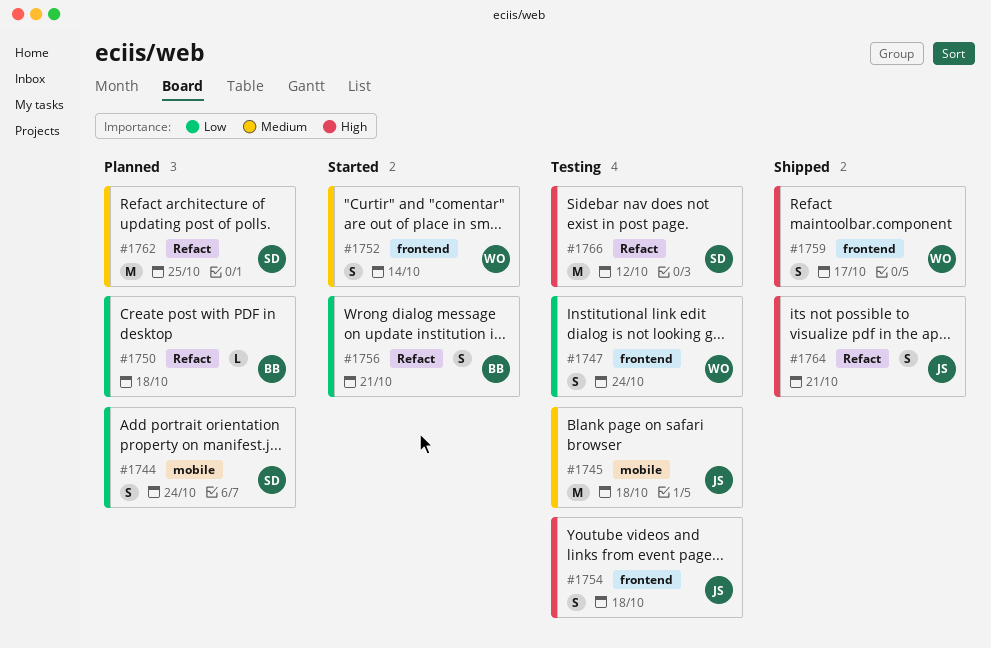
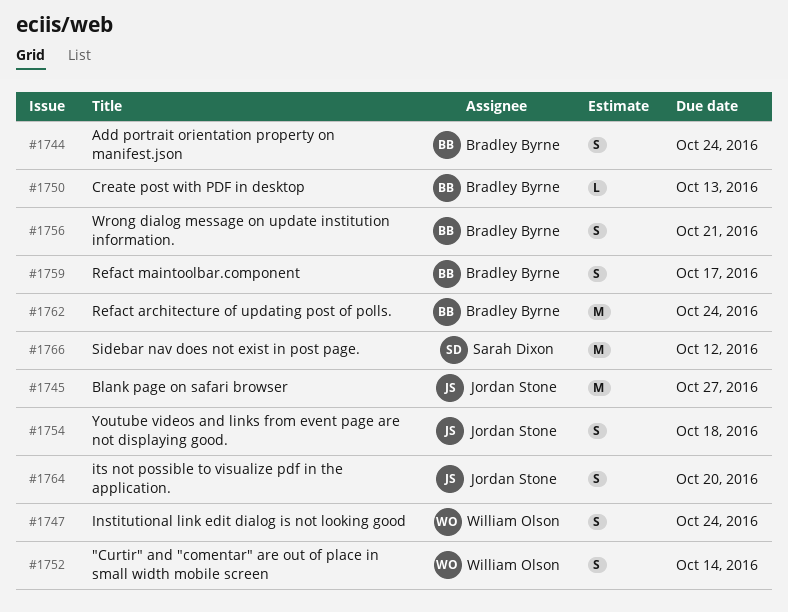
#1744, owner: Sarah Dixon -> Bradley Byrne
#1745, due: Oct 18 -> Oct 27
#1750, due: Oct 18 -> Oct 13
#1759, owner: William Olson -> Bradley Byrne
#1762, owner: Sarah Dixon -> Bradley Byrne
#1762, due: Oct 25 -> Oct 24
#1764, due: Oct 21 -> Oct 20

